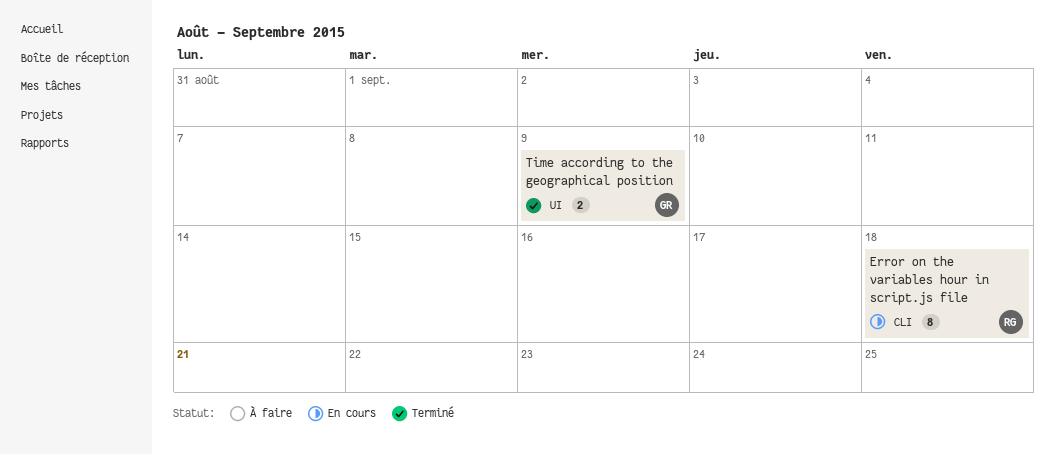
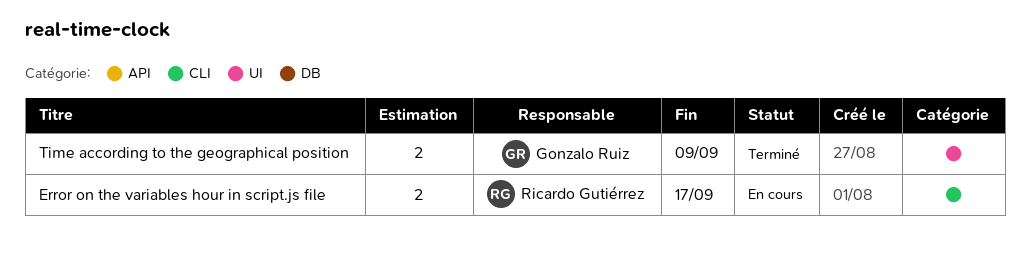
Error on the variables hour in script.js file, estimate: 8 -> 2
Error on the variables hour in script.js file, due: Sep 18 -> Sep 17

